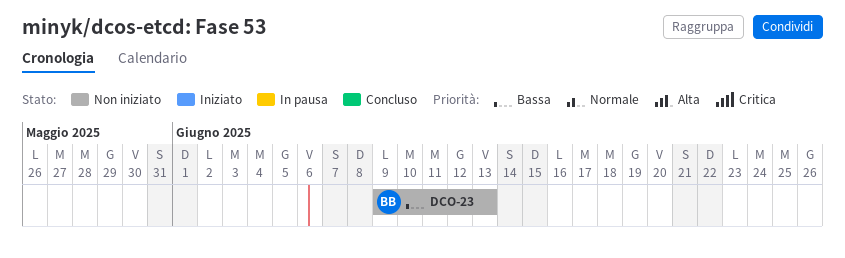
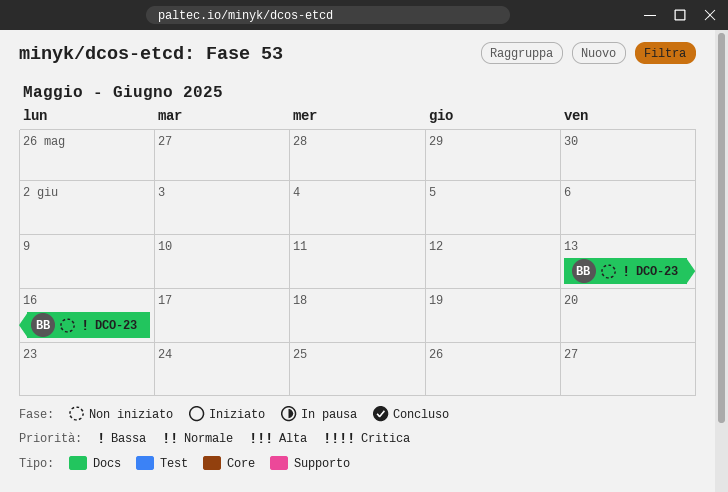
DCO-23, start: Jun 9 -> Jun 13
DCO-23, due: Jun 13 -> Jun 16

